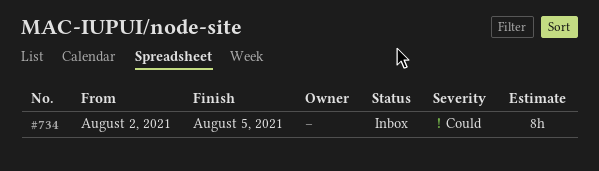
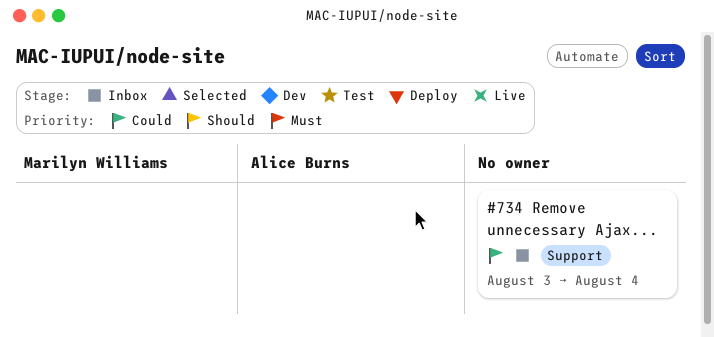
#734, start: Aug 2 -> Aug 3
#734, due: Aug 5 -> Aug 4

